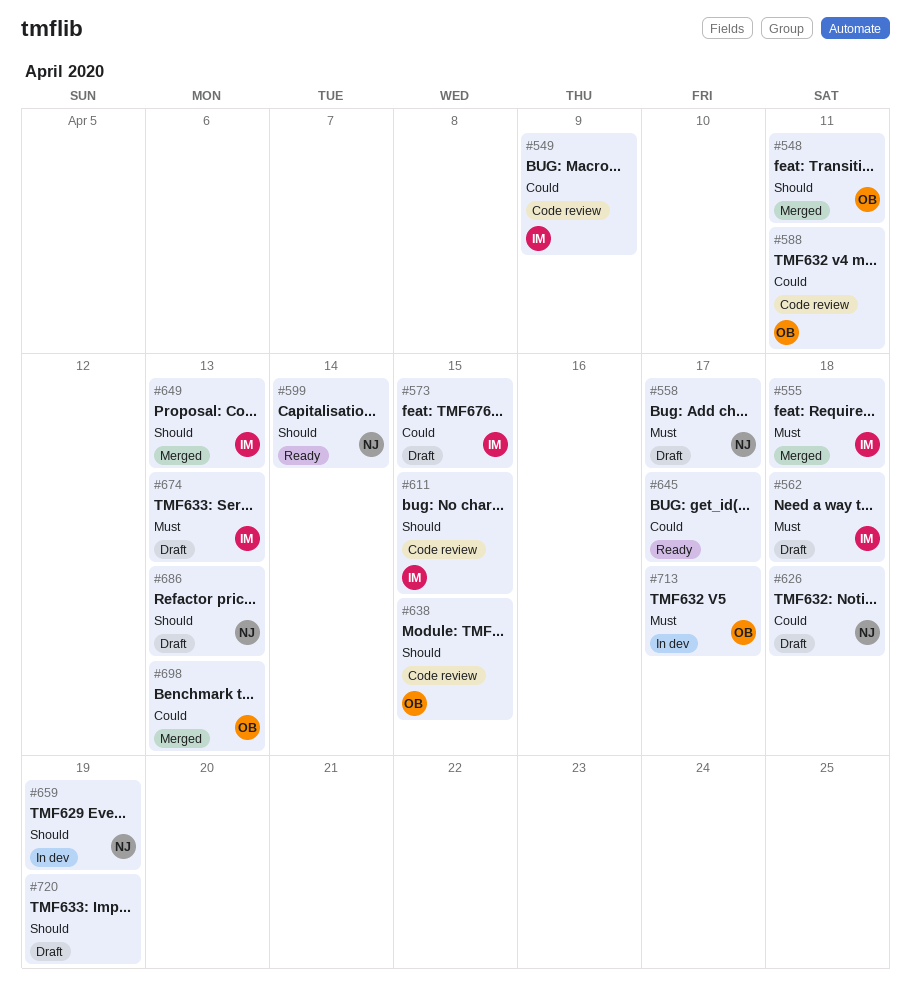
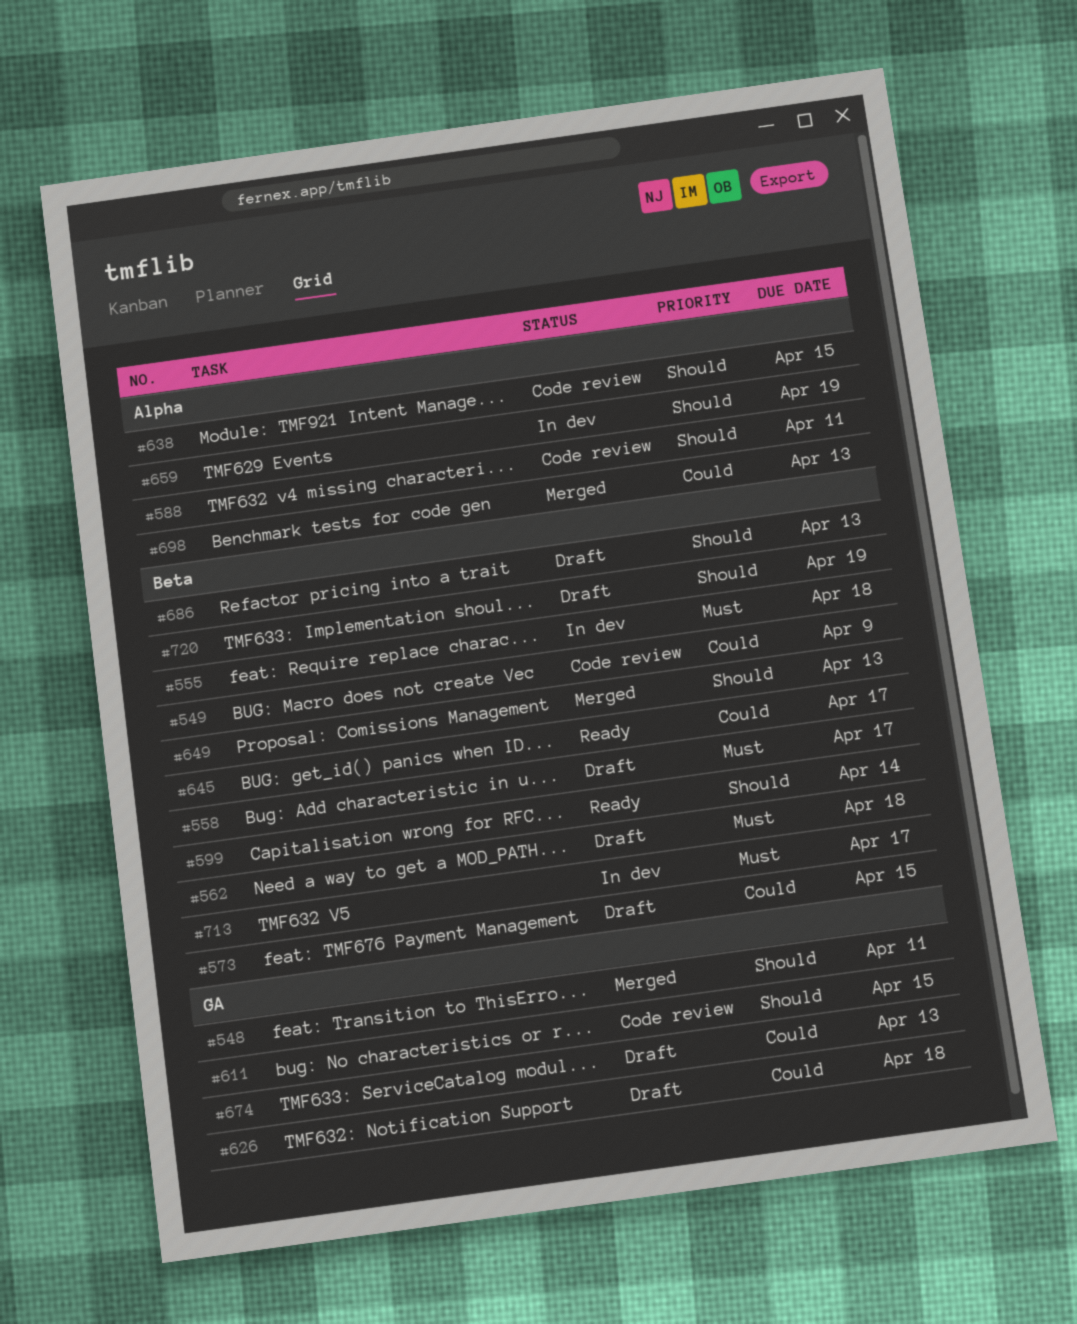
#555, status: Merged -> In dev
#588, priority: Could -> Should
#674, priority: Must -> Could

